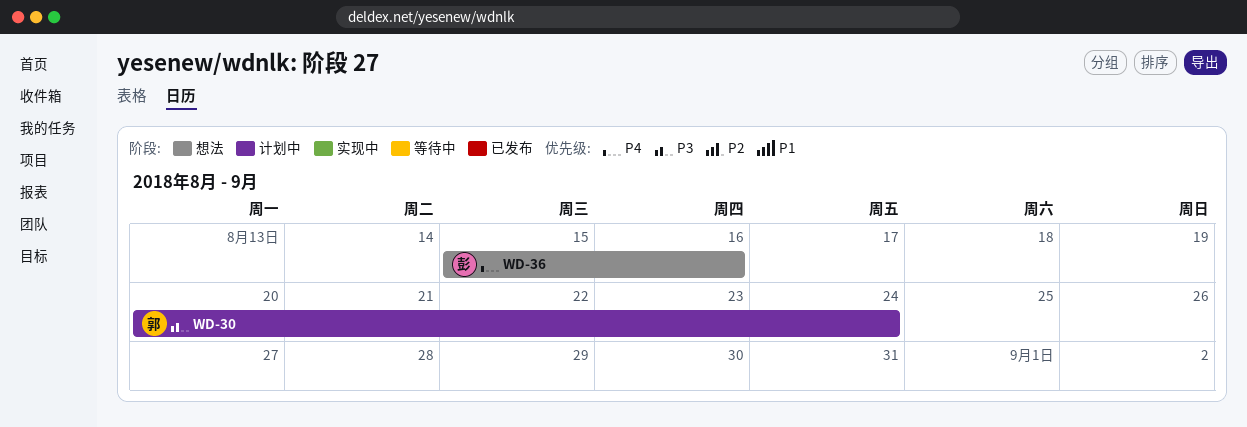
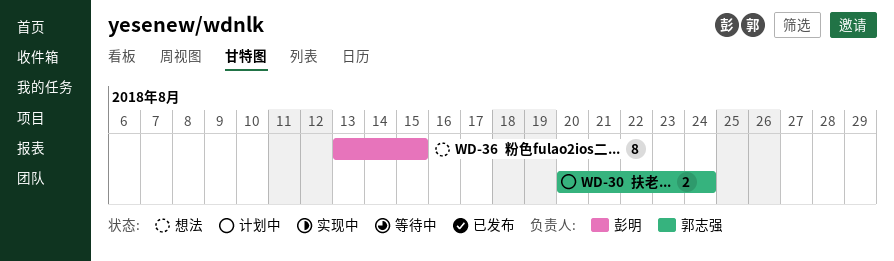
WD-36, start: Aug 15 -> Aug 13
WD-36, due: Aug 16 -> Aug 15

